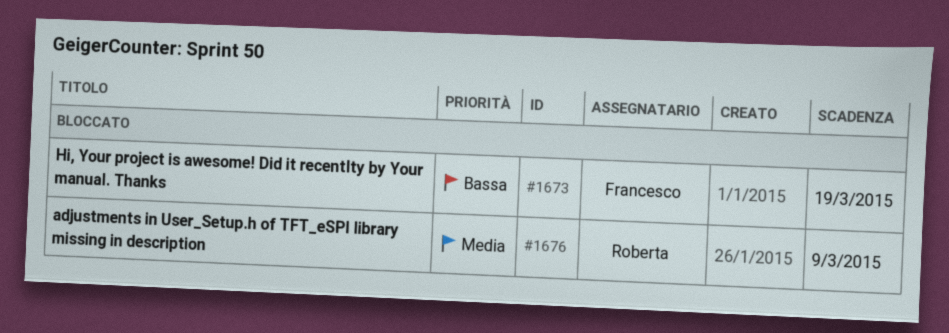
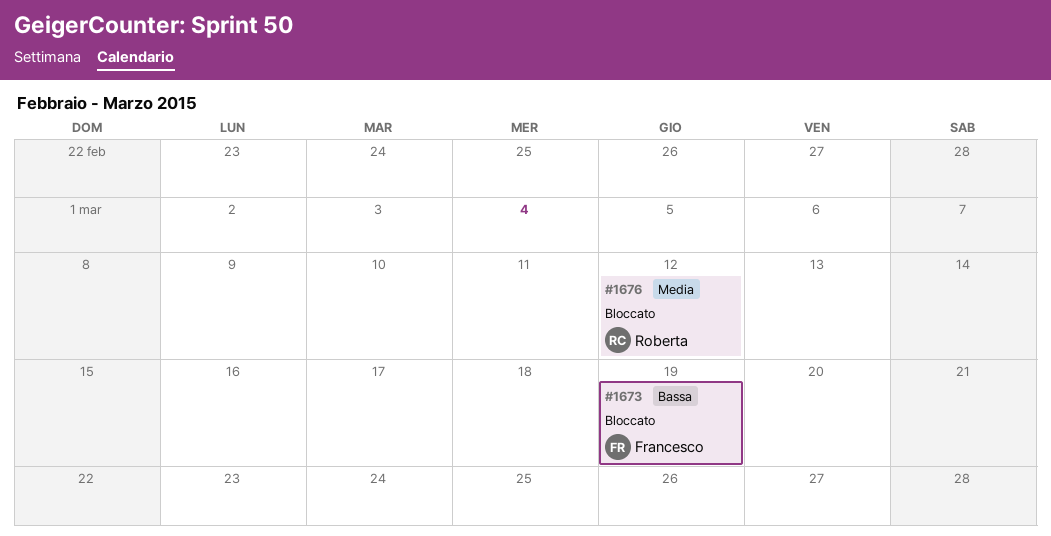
#1676, due: Mar 9 -> Mar 12

